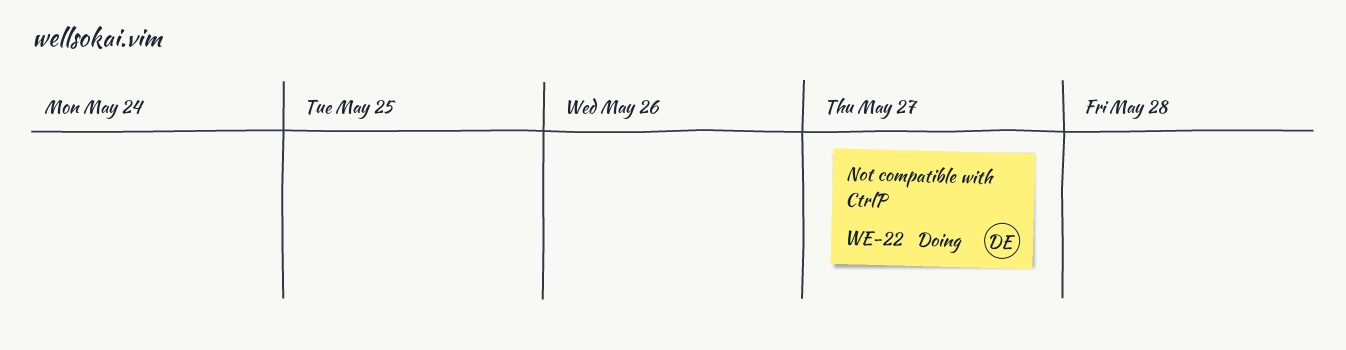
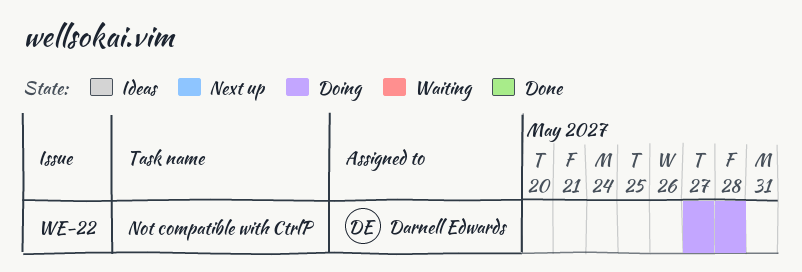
WE-22, due: May 27 -> May 28

